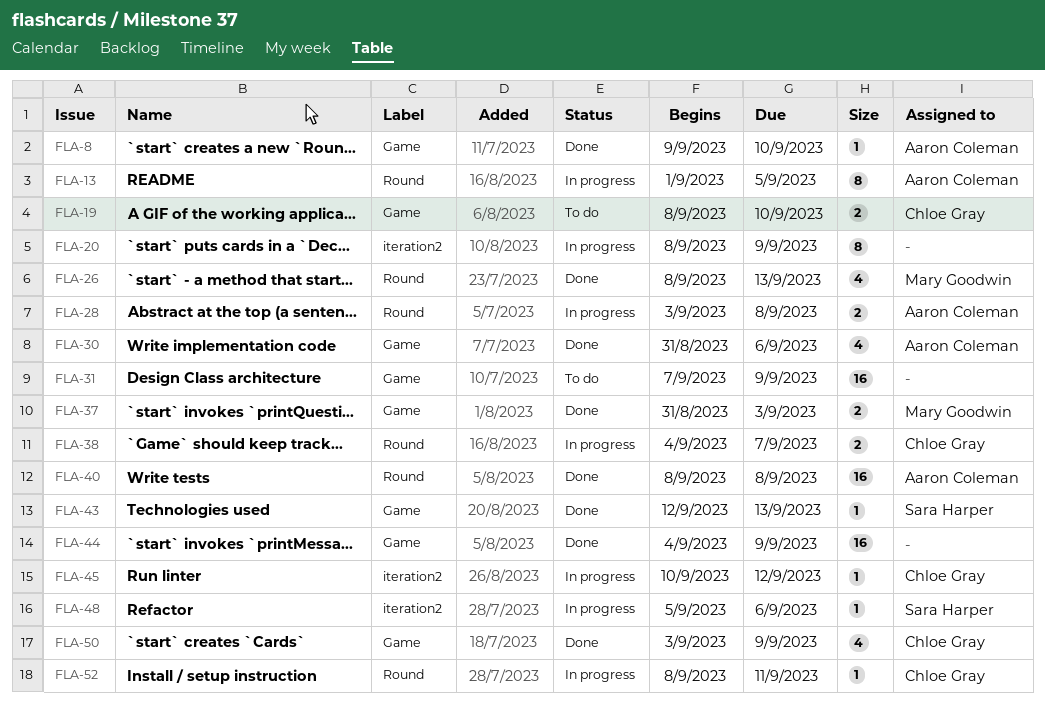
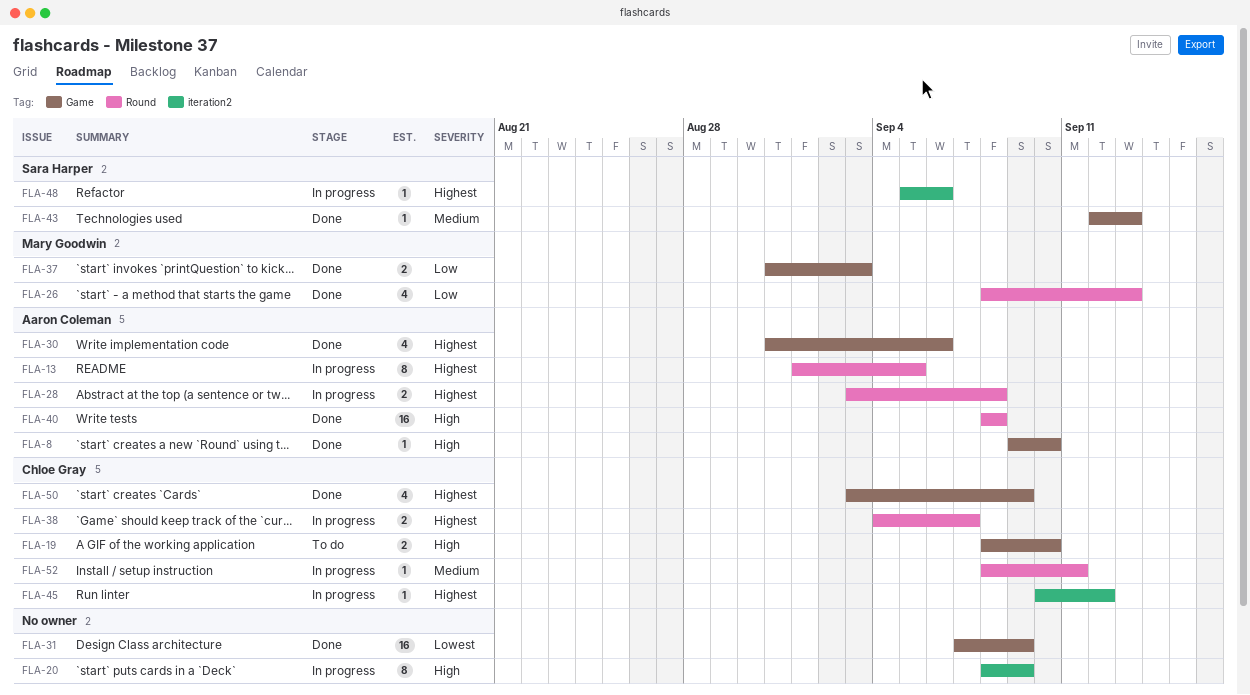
FLA-31, status: To do -> Done
FLA-44: present -> none

